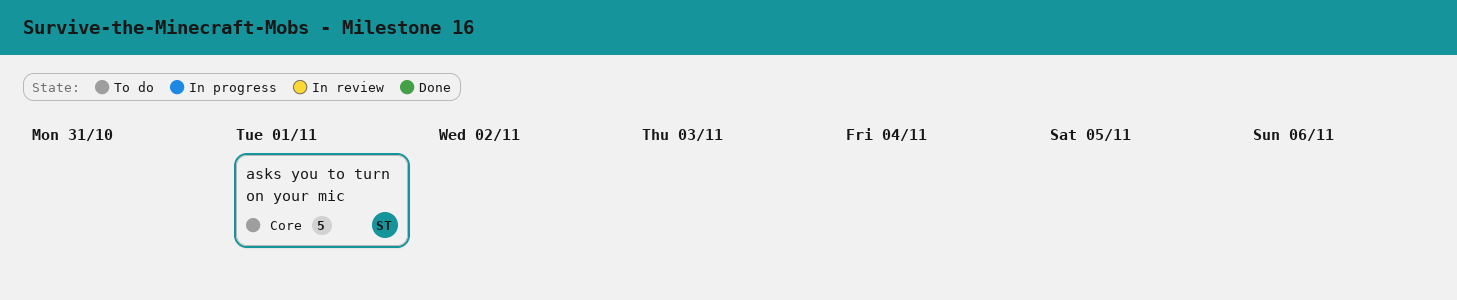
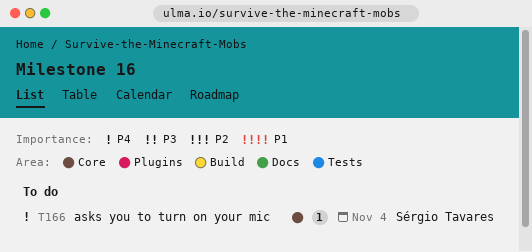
asks you to turn on your mic, estimate: 5 -> 1
asks you to turn on your mic, due: Nov 1 -> Nov 4

